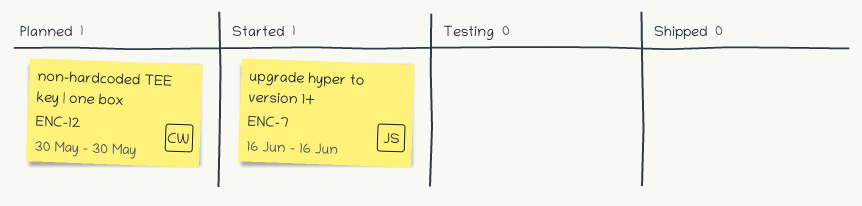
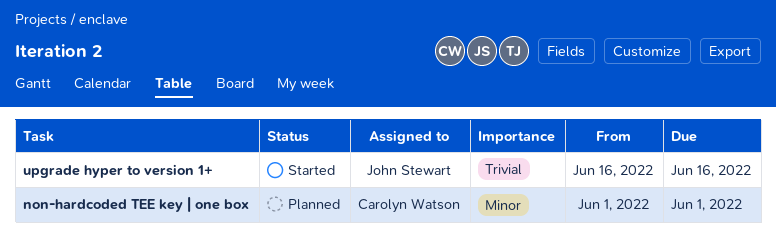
non-hardcoded TEE key | one box, start: May 30 -> Jun 1
non-hardcoded TEE key | one box, due: May 30 -> Jun 1

